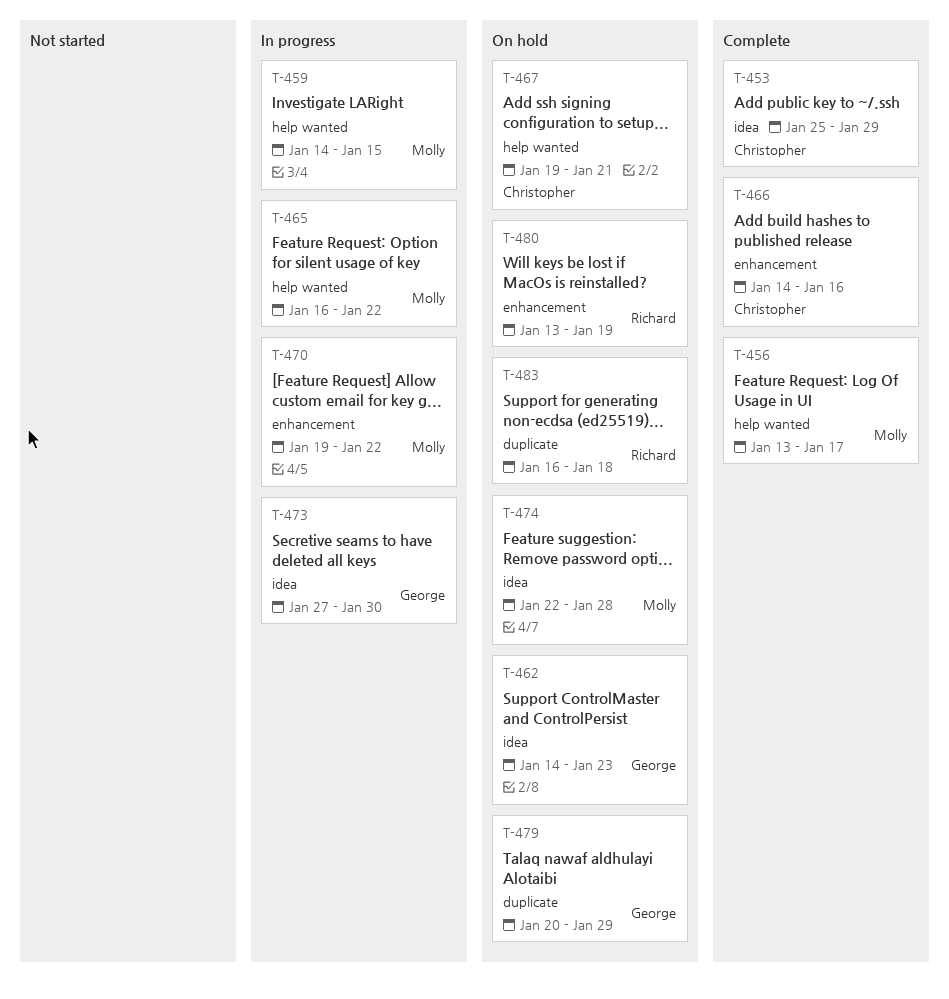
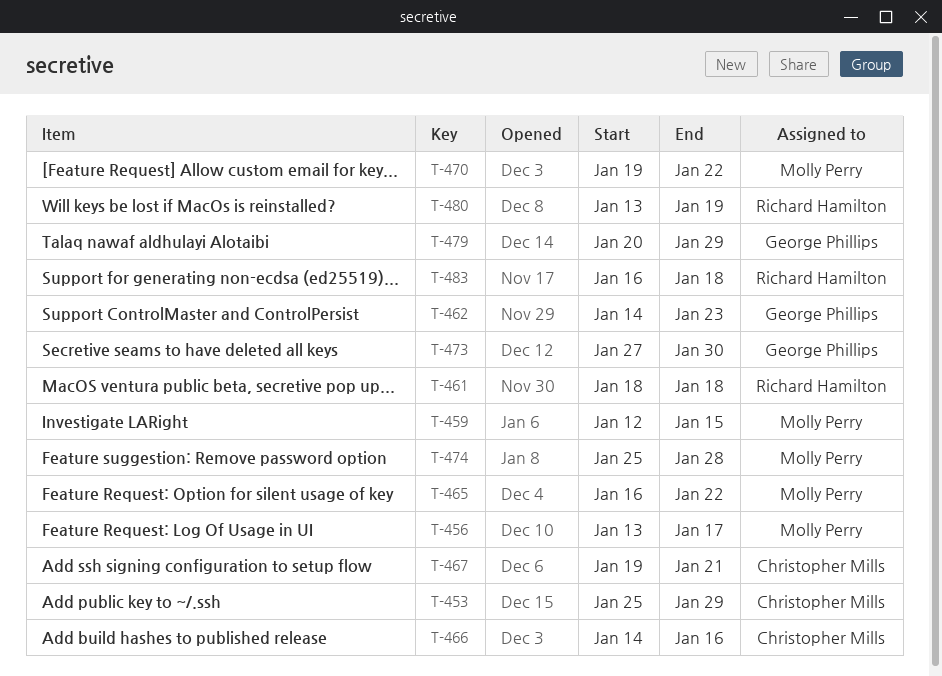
T-459, start: Jan 14 -> Jan 12
T-461: none -> present
T-474, start: Jan 22 -> Jan 25

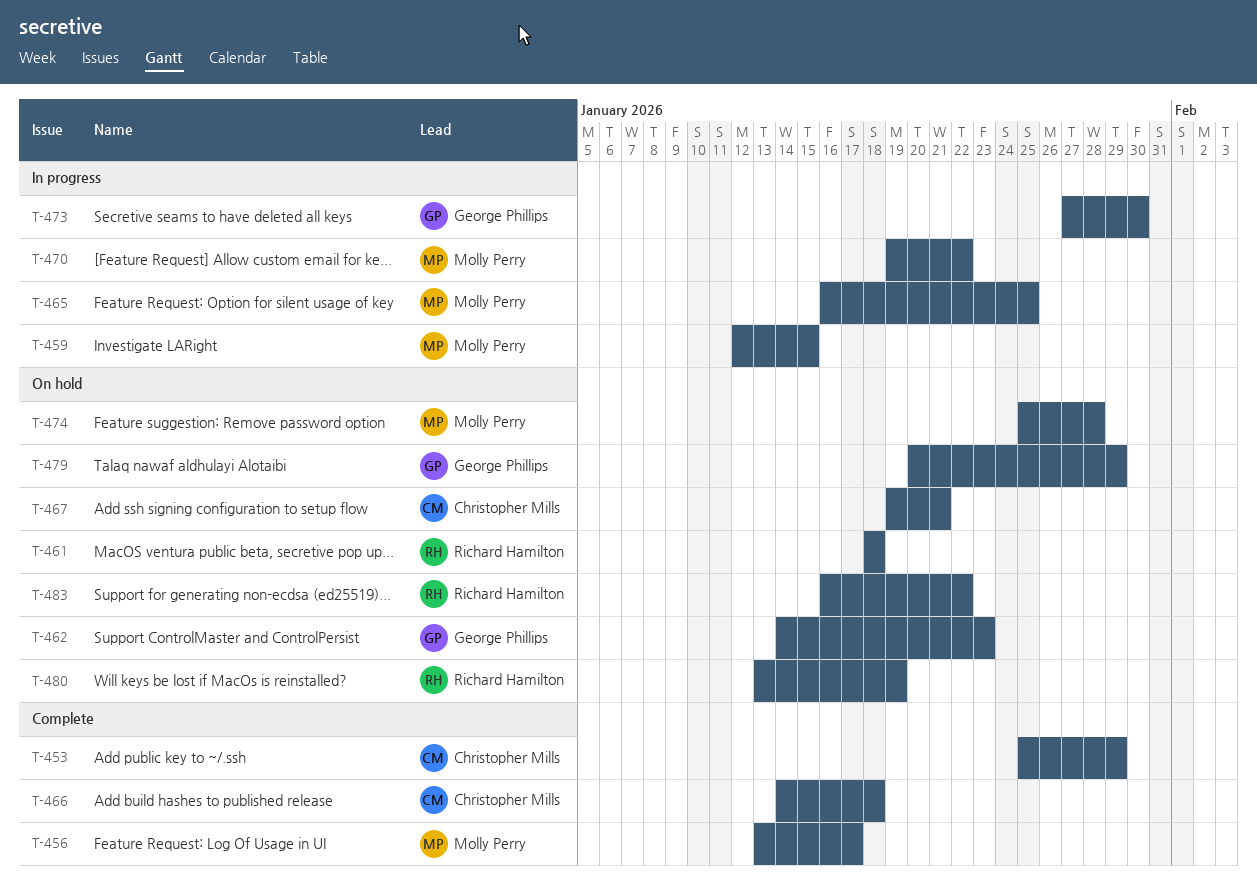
T-465, due: Jan 22 -> Jan 25
T-466, due: Jan 16 -> Jan 18
T-483, due: Jan 18 -> Jan 22

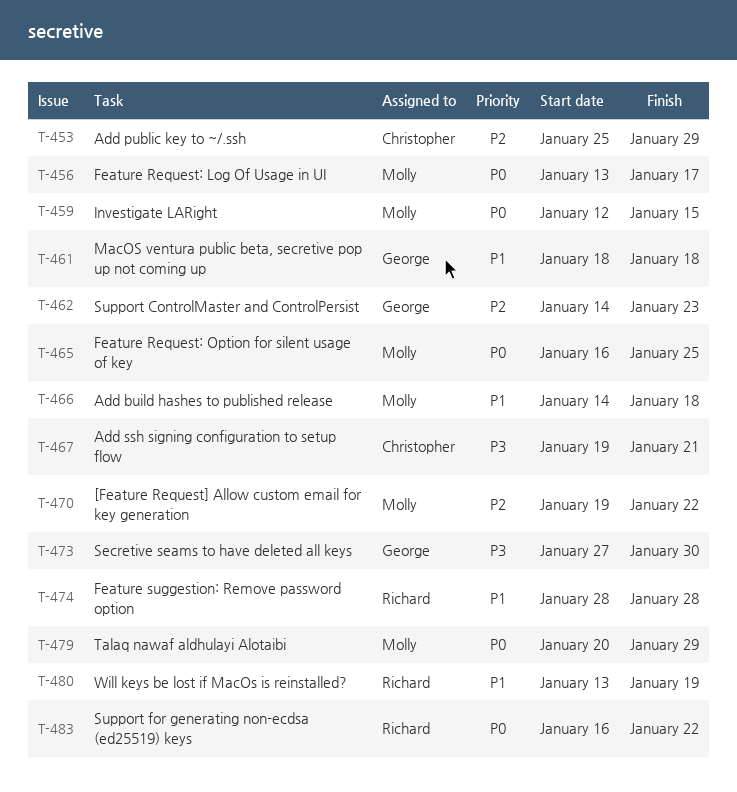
T-461, owner: Richard Hamilton -> George Phillips
T-466, owner: Christopher Mills -> Molly Perry
T-474, owner: Molly Perry -> Richard Hamilton
T-474, start: Jan 25 -> Jan 28
T-479, owner: George Phillips -> Molly Perry

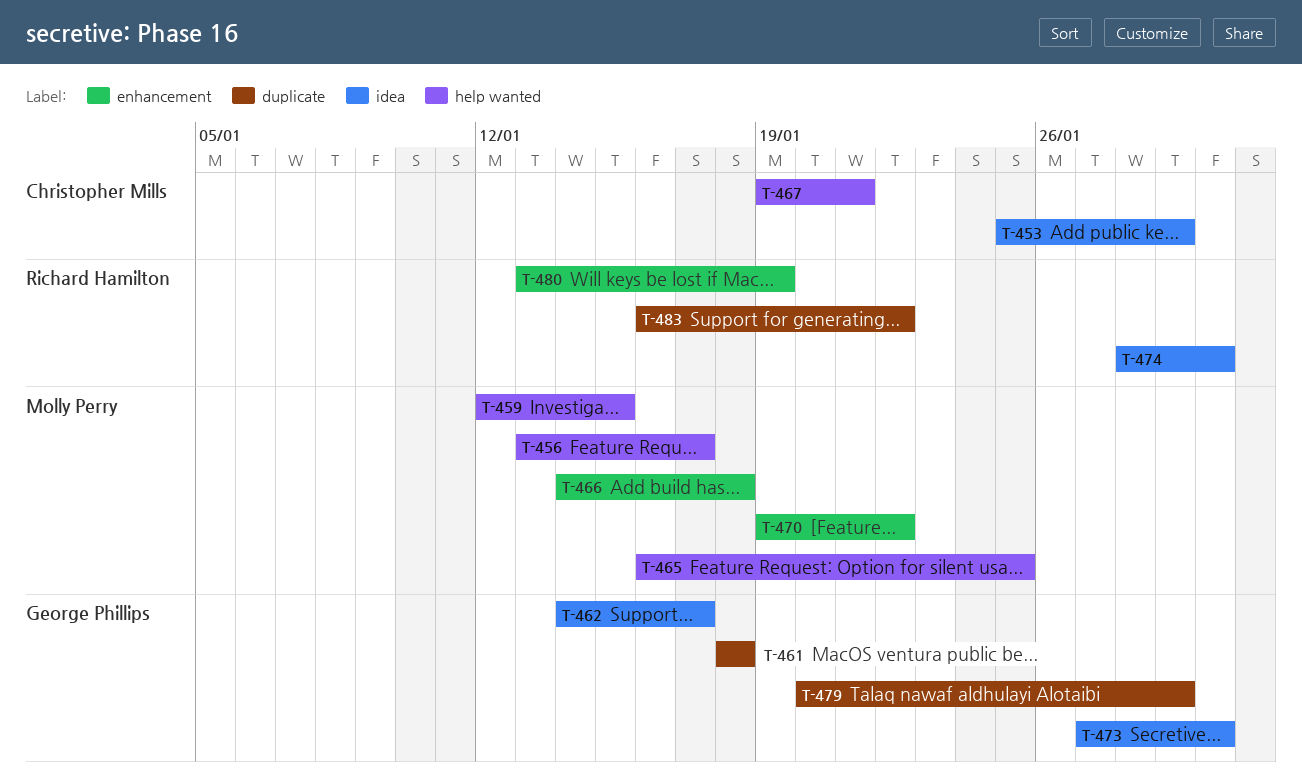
T-462, due: Jan 23 -> Jan 17
T-474, due: Jan 28 -> Jan 30
T-479, owner: Molly Perry -> George Phillips

